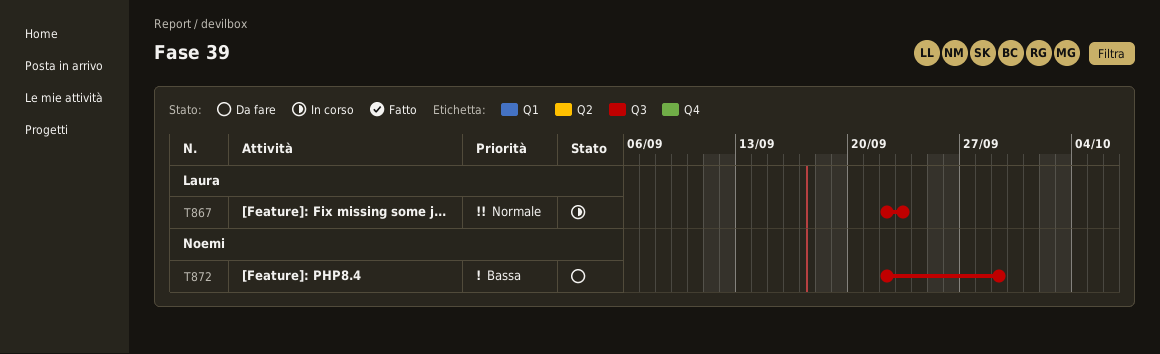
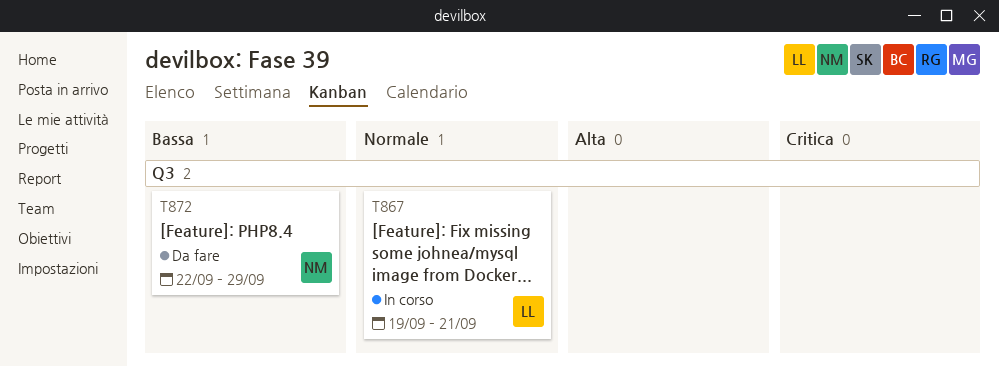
T867, start: Sep 22 -> Sep 19
T867, due: Sep 23 -> Sep 21

